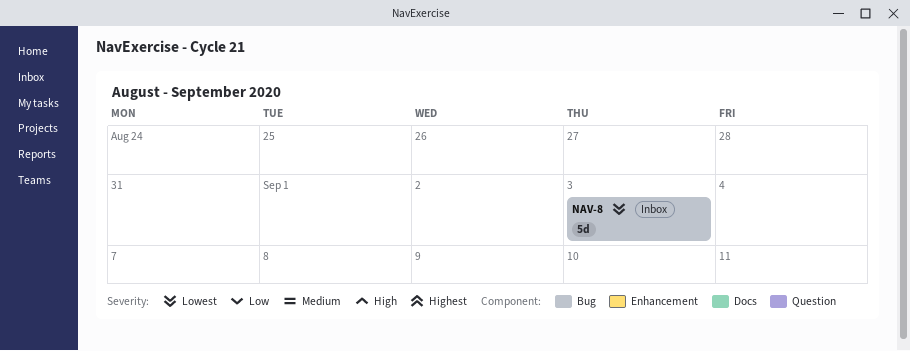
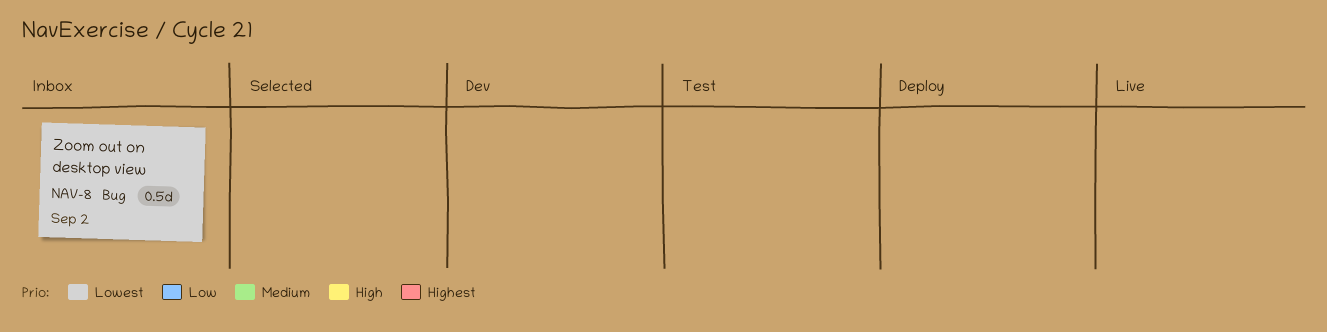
NAV-8, estimate: 5d -> 0.5d
NAV-8, due: Sep 3 -> Sep 2

